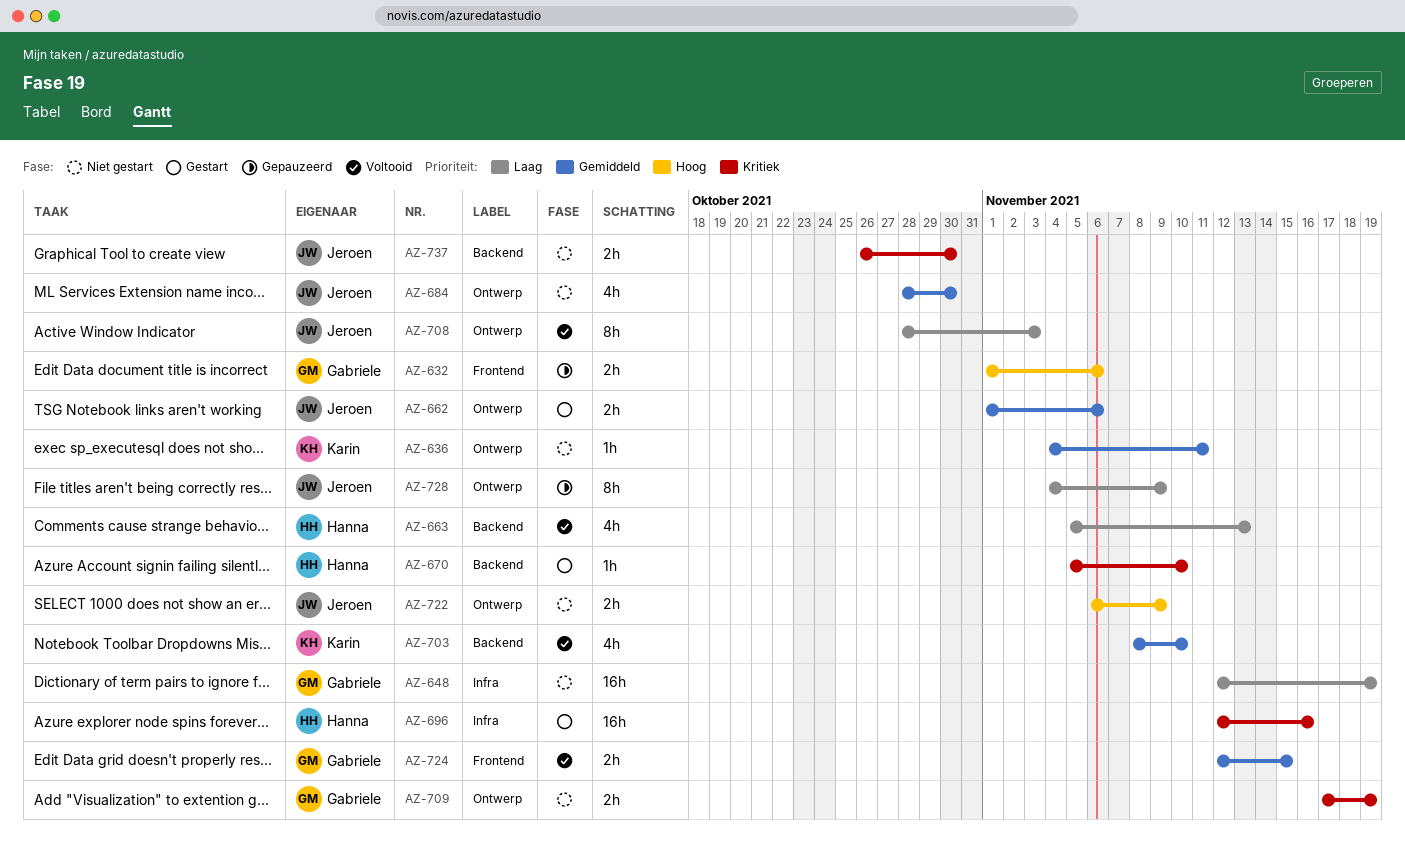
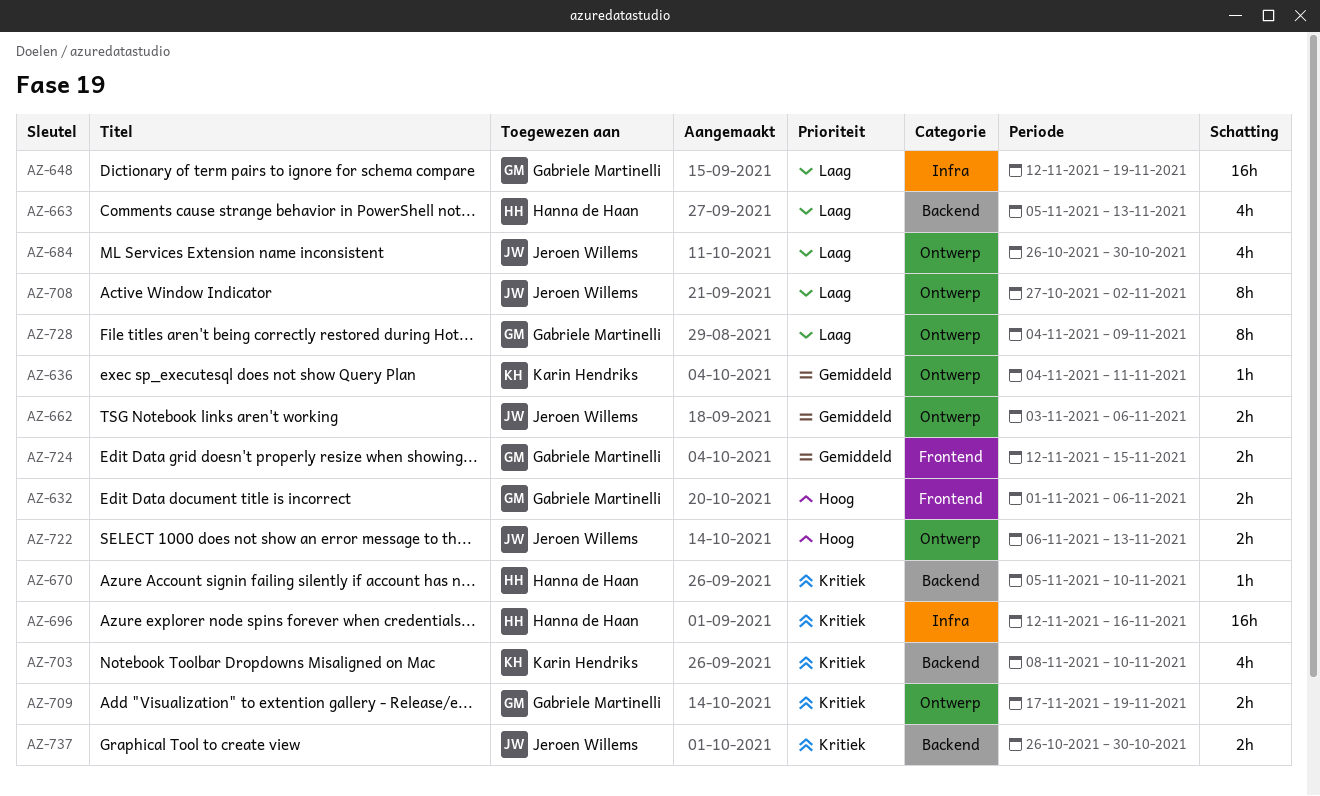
AZ-662, start: Nov 1 -> Nov 3
AZ-684, priority: Gemiddeld -> Laag
AZ-684, start: Oct 28 -> Oct 26
AZ-703, priority: Gemiddeld -> Kritiek
AZ-708, start: Oct 28 -> Oct 27
AZ-708, due: Nov 3 -> Nov 2
AZ-722, due: Nov 9 -> Nov 13
AZ-728, owner: Jeroen Willems -> Gabriele Martinelli

